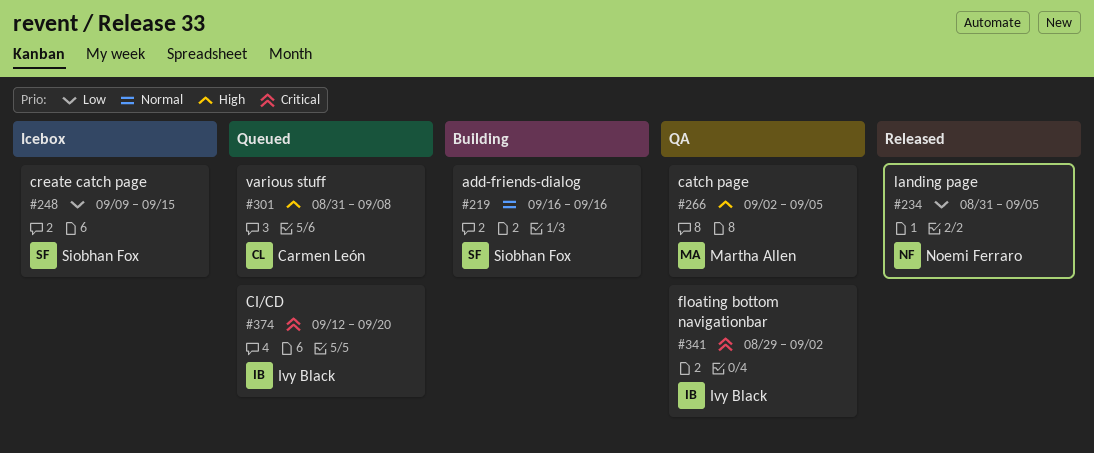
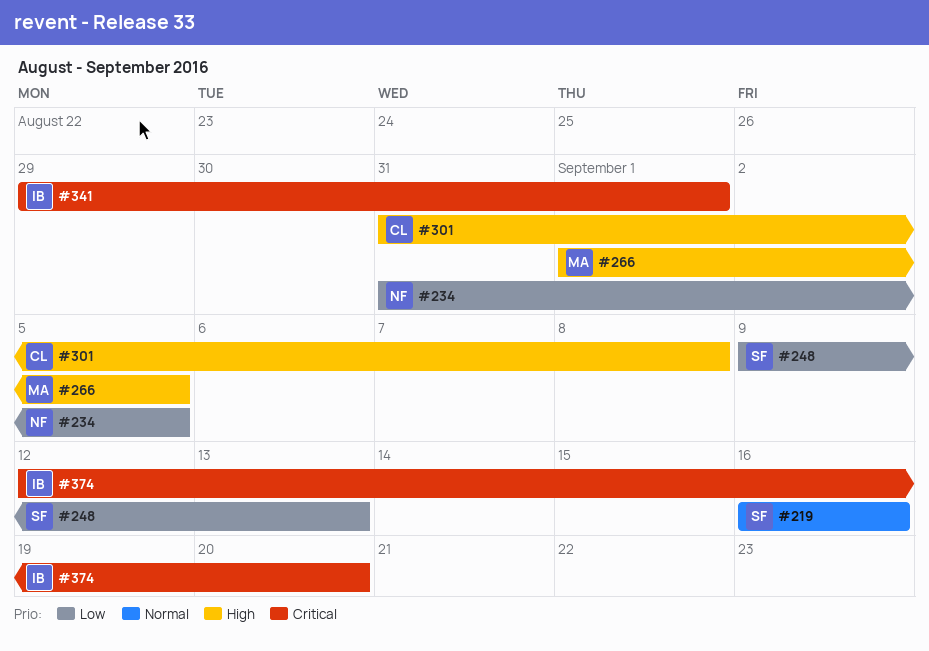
#248, due: Sep 15 -> Sep 13
#266, start: Sep 2 -> Sep 1
#341, due: Sep 2 -> Sep 1

